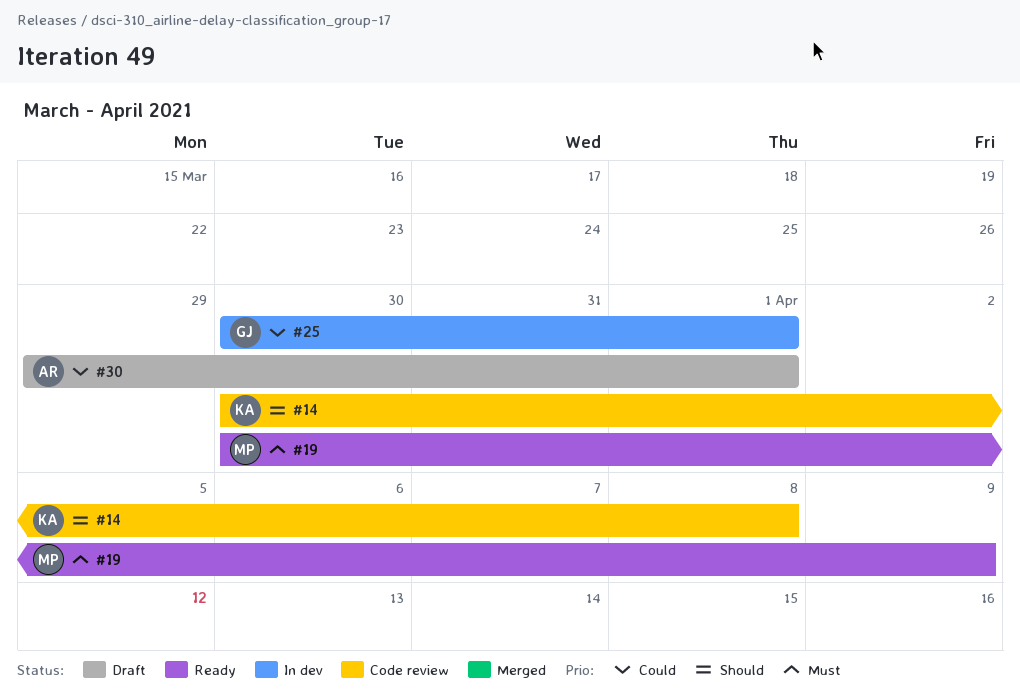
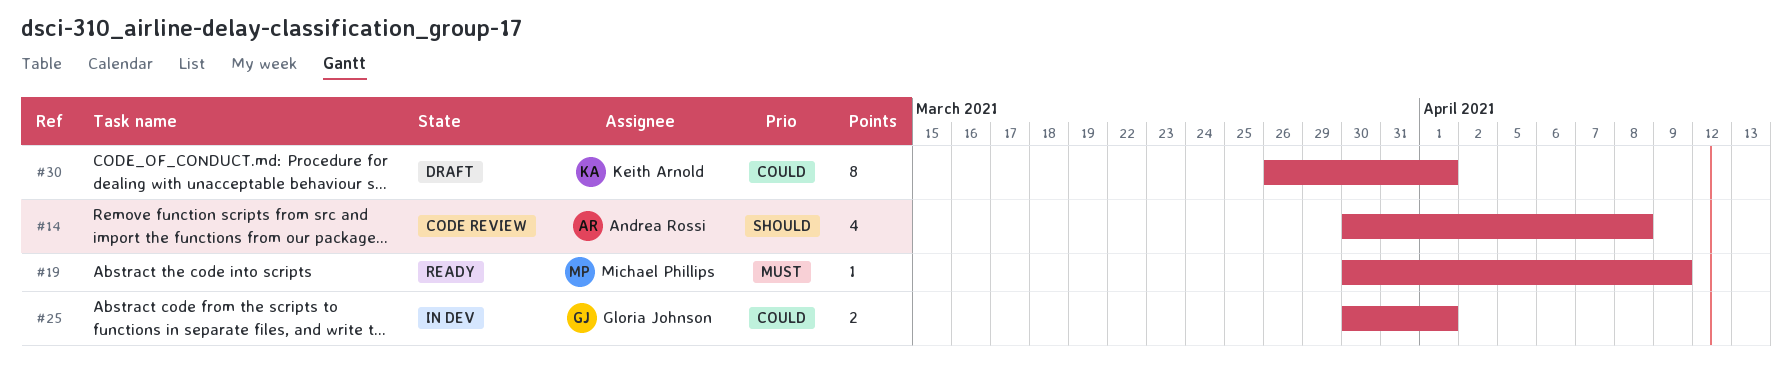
#14, owner: Keith Arnold -> Andrea Rossi
#30, owner: Andrea Rossi -> Keith Arnold
#30, start: Mar 29 -> Mar 26

